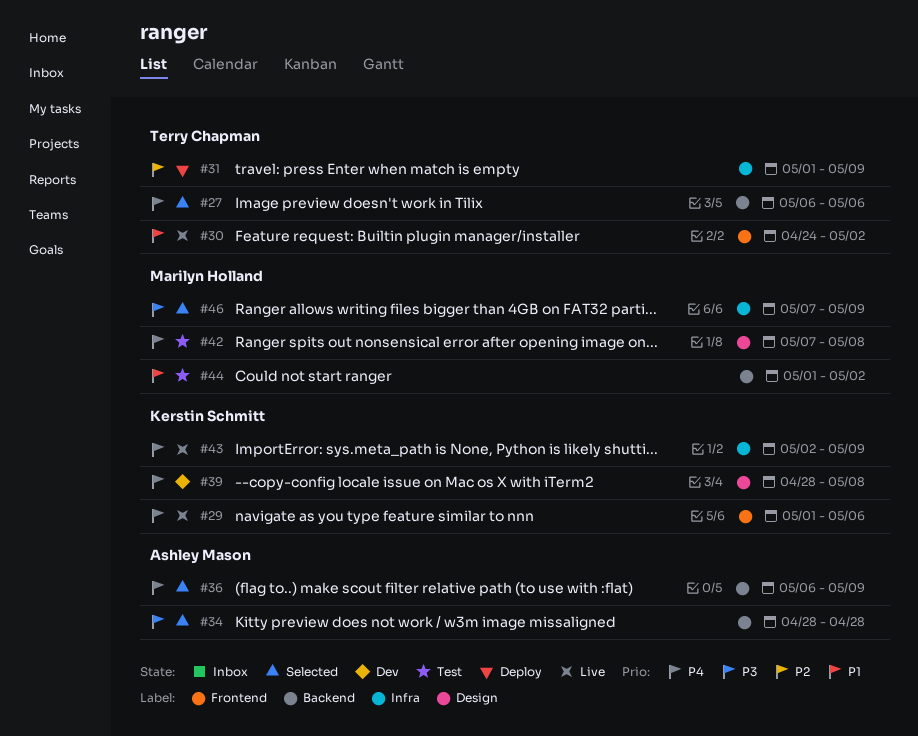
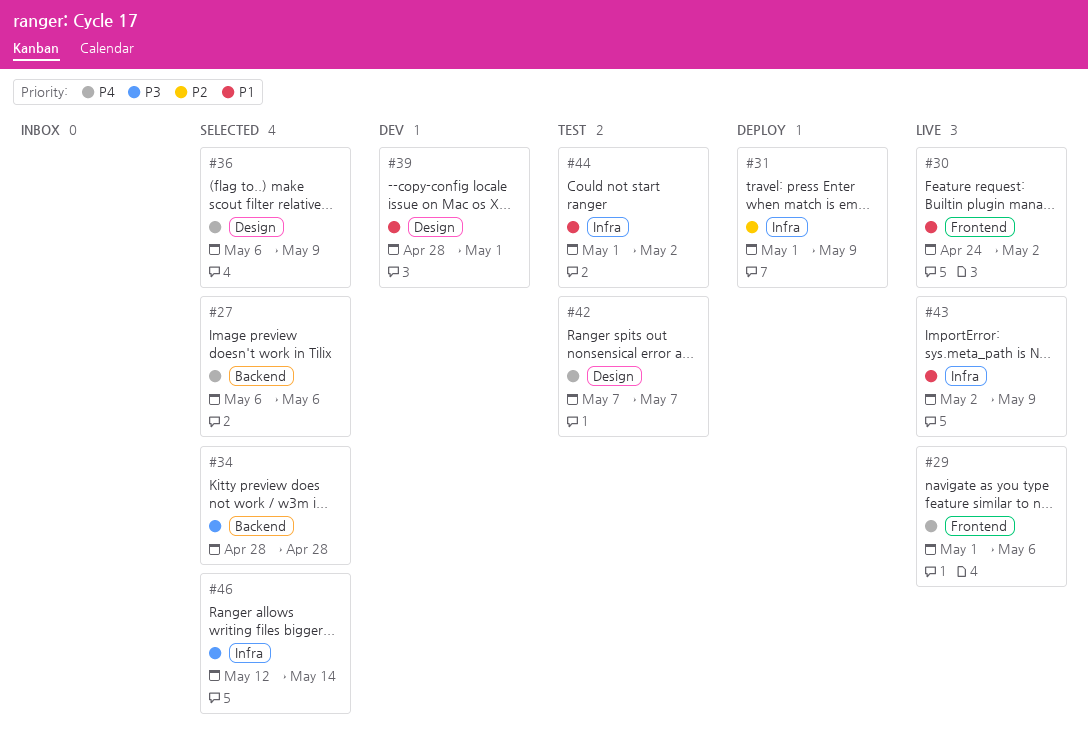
#36, label: Backend -> Design
#39, priority: P4 -> P1
#39, due: May 8 -> May 1
#42, due: May 8 -> May 7
#43, priority: P4 -> P1
#44, label: Backend -> Infra
#46, start: May 7 -> May 12
#46, due: May 9 -> May 14

